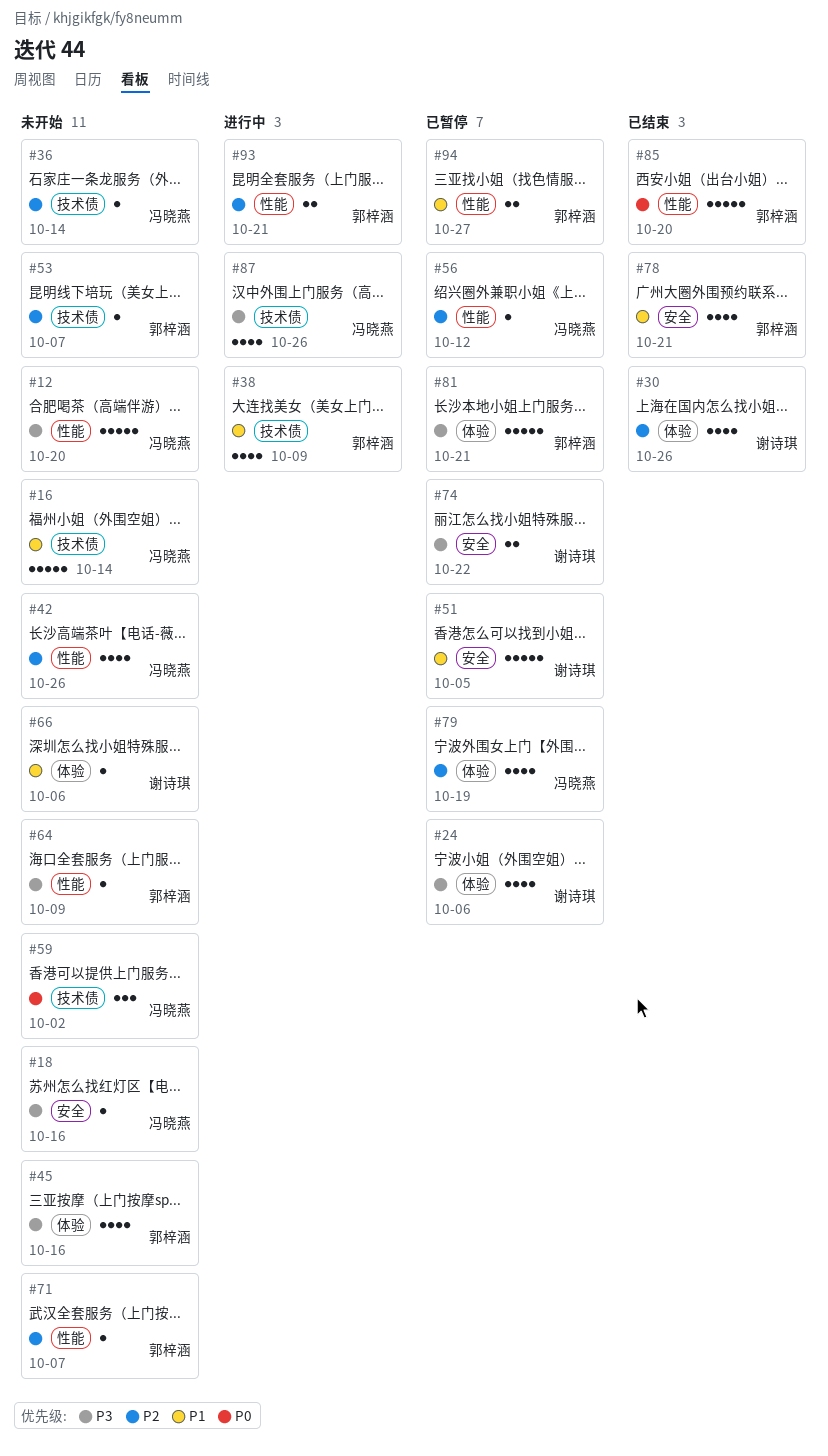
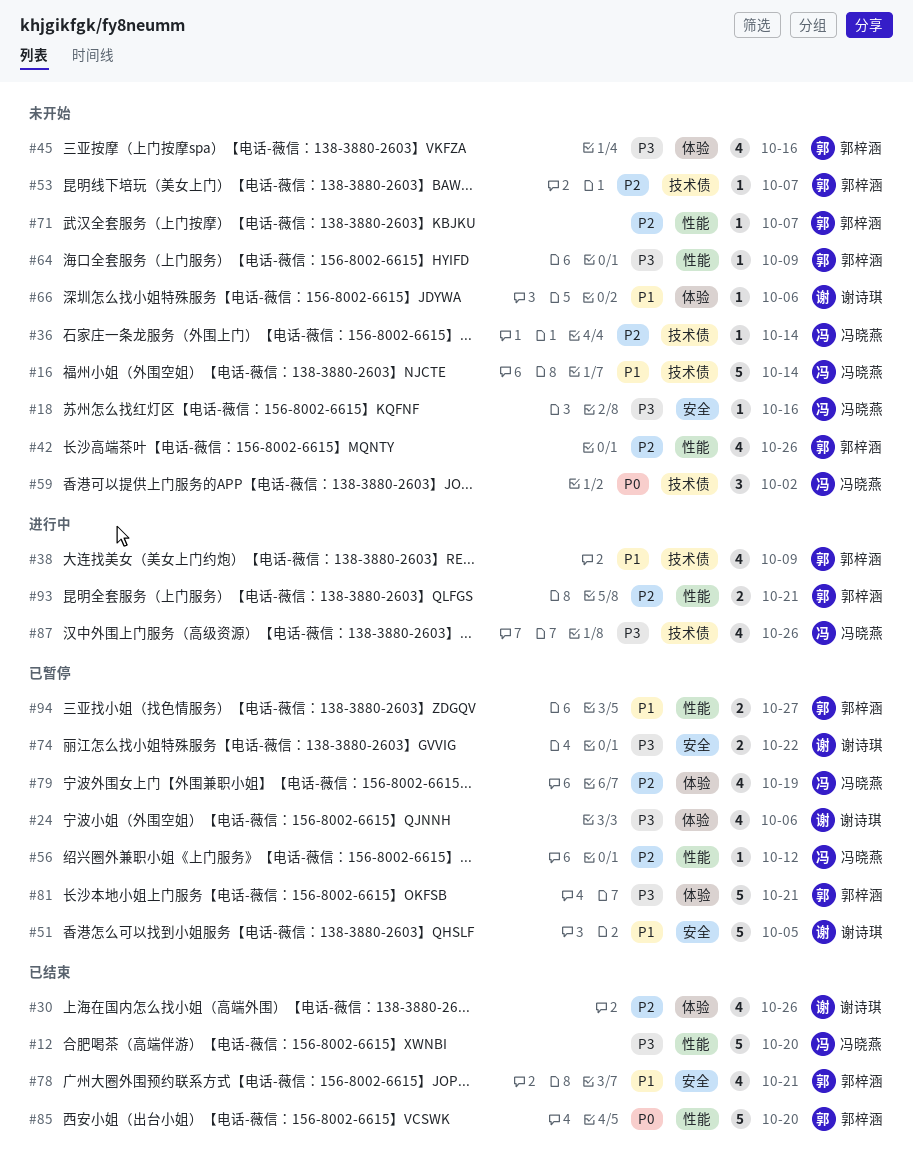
#12, status: 未开始 -> 已结束
#42, owner: 冯晓燕 -> 郭梓涵

